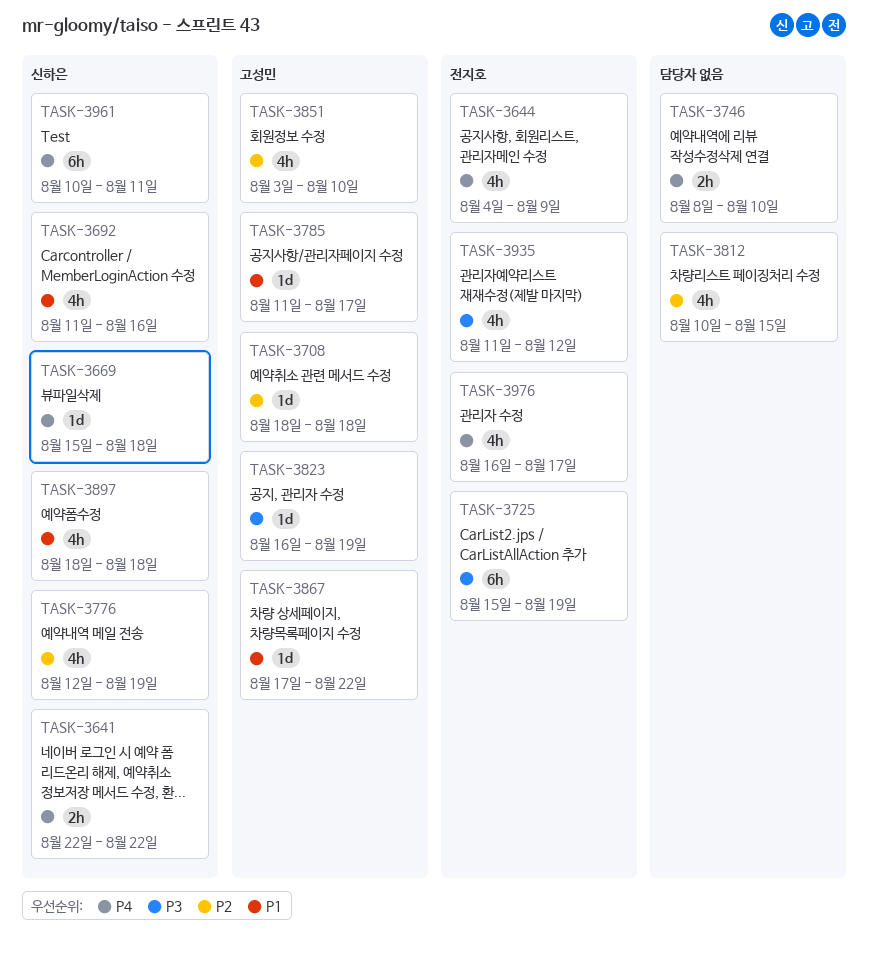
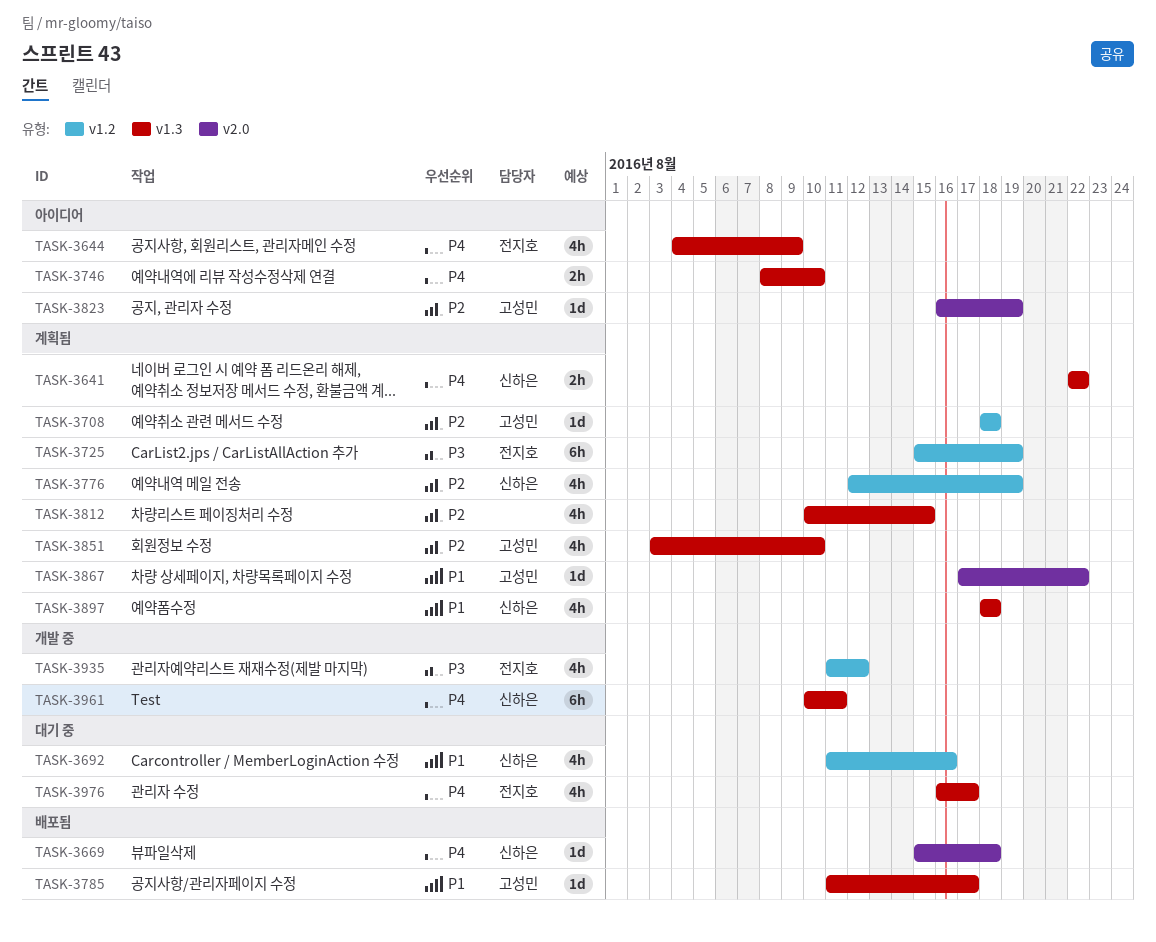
TASK-3823, priority: P3 -> P2

